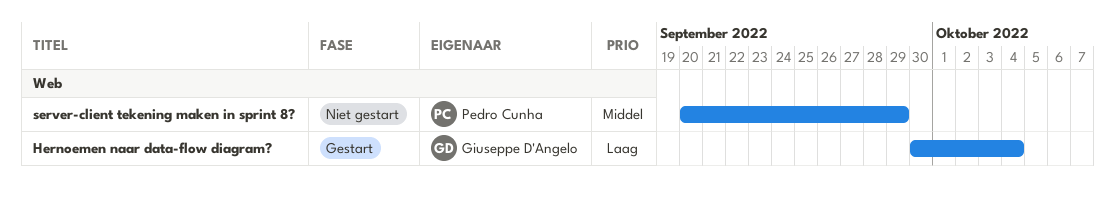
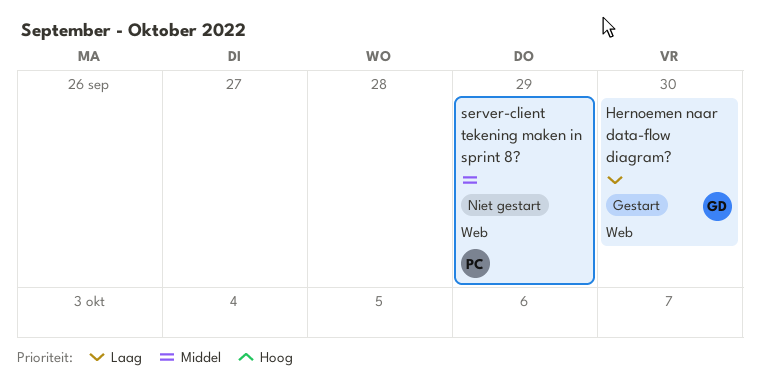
Hernoemen naar data-flow diagram?, due: Oct 4 -> Sep 30

